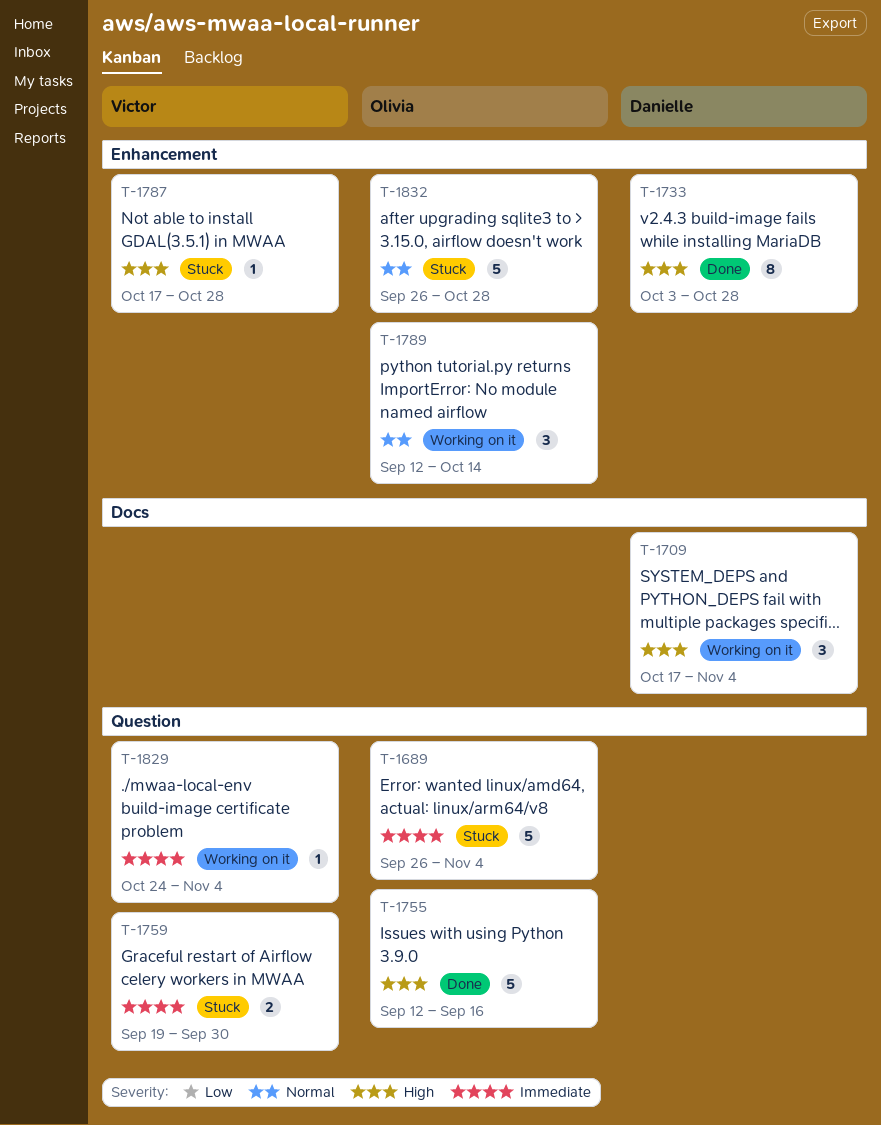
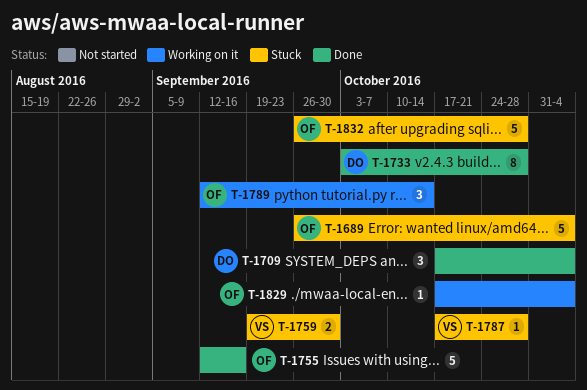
T-1709, status: Working on it -> Done
T-1829, owner: Victor -> Olivia
T-1829, start: Oct 24 -> Oct 17

